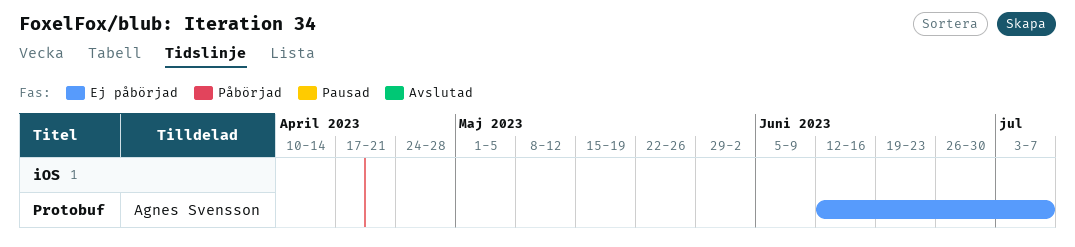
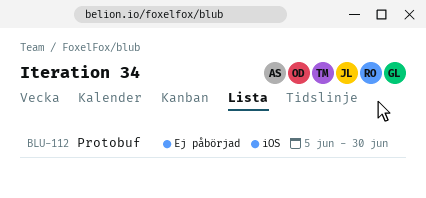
Protobuf, start: Jun 12 -> Jun 5
Protobuf, due: Jul 7 -> Jun 30

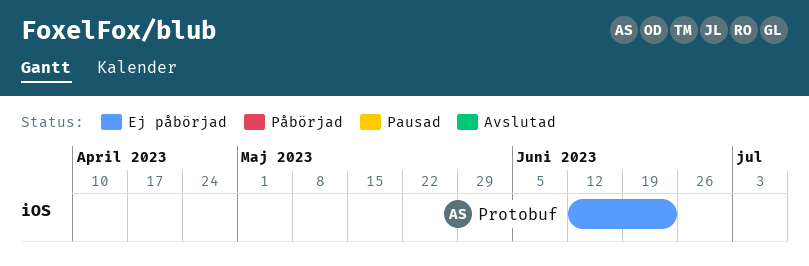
Protobuf, start: Jun 5 -> Jun 12
Protobuf, due: Jun 30 -> Jun 23

